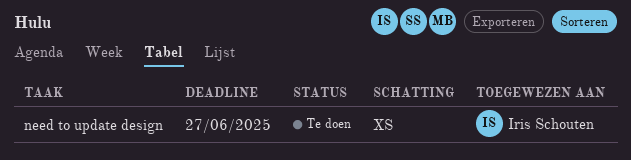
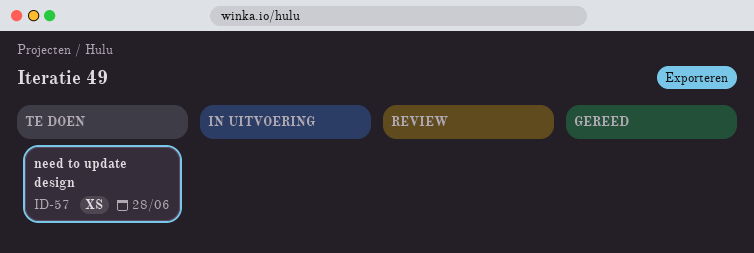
need to update design, due: Jun 27 -> Jun 28

